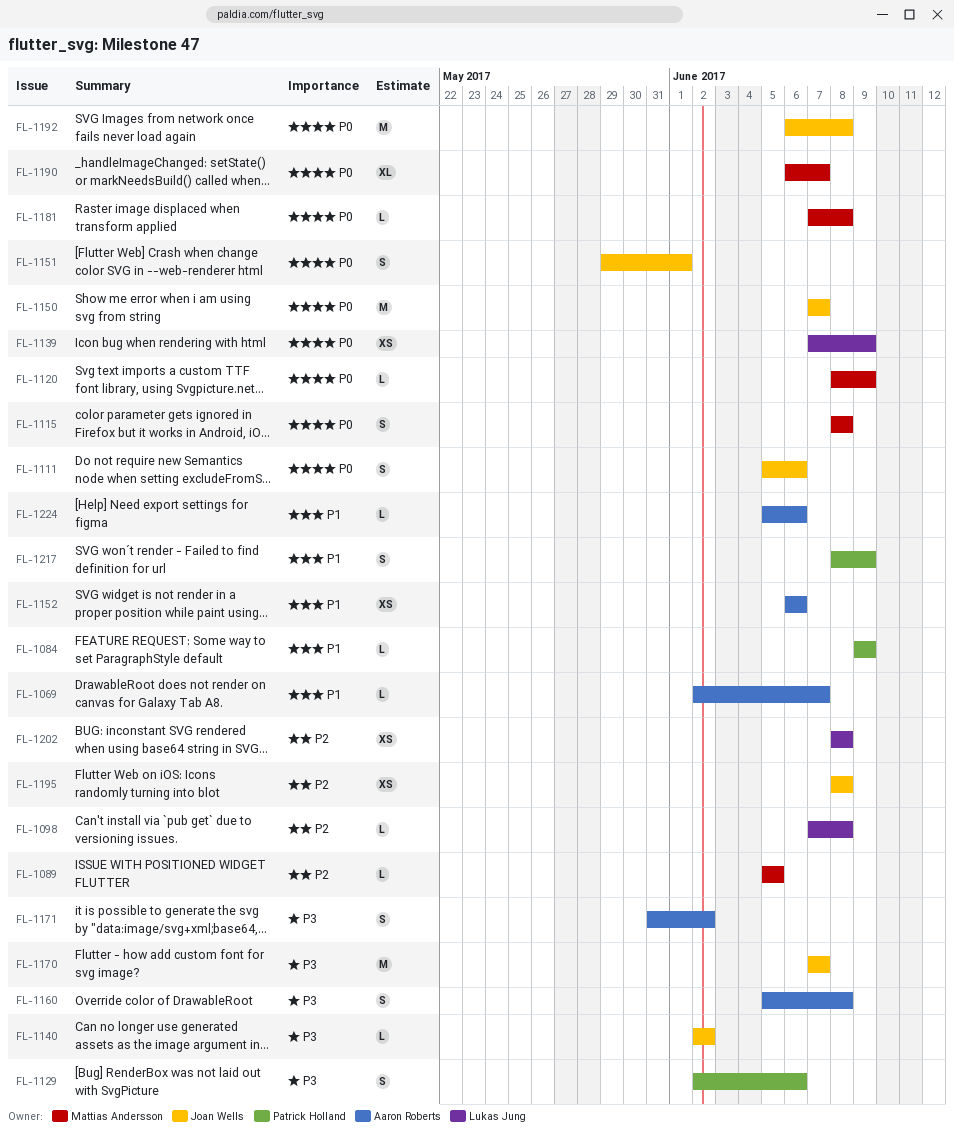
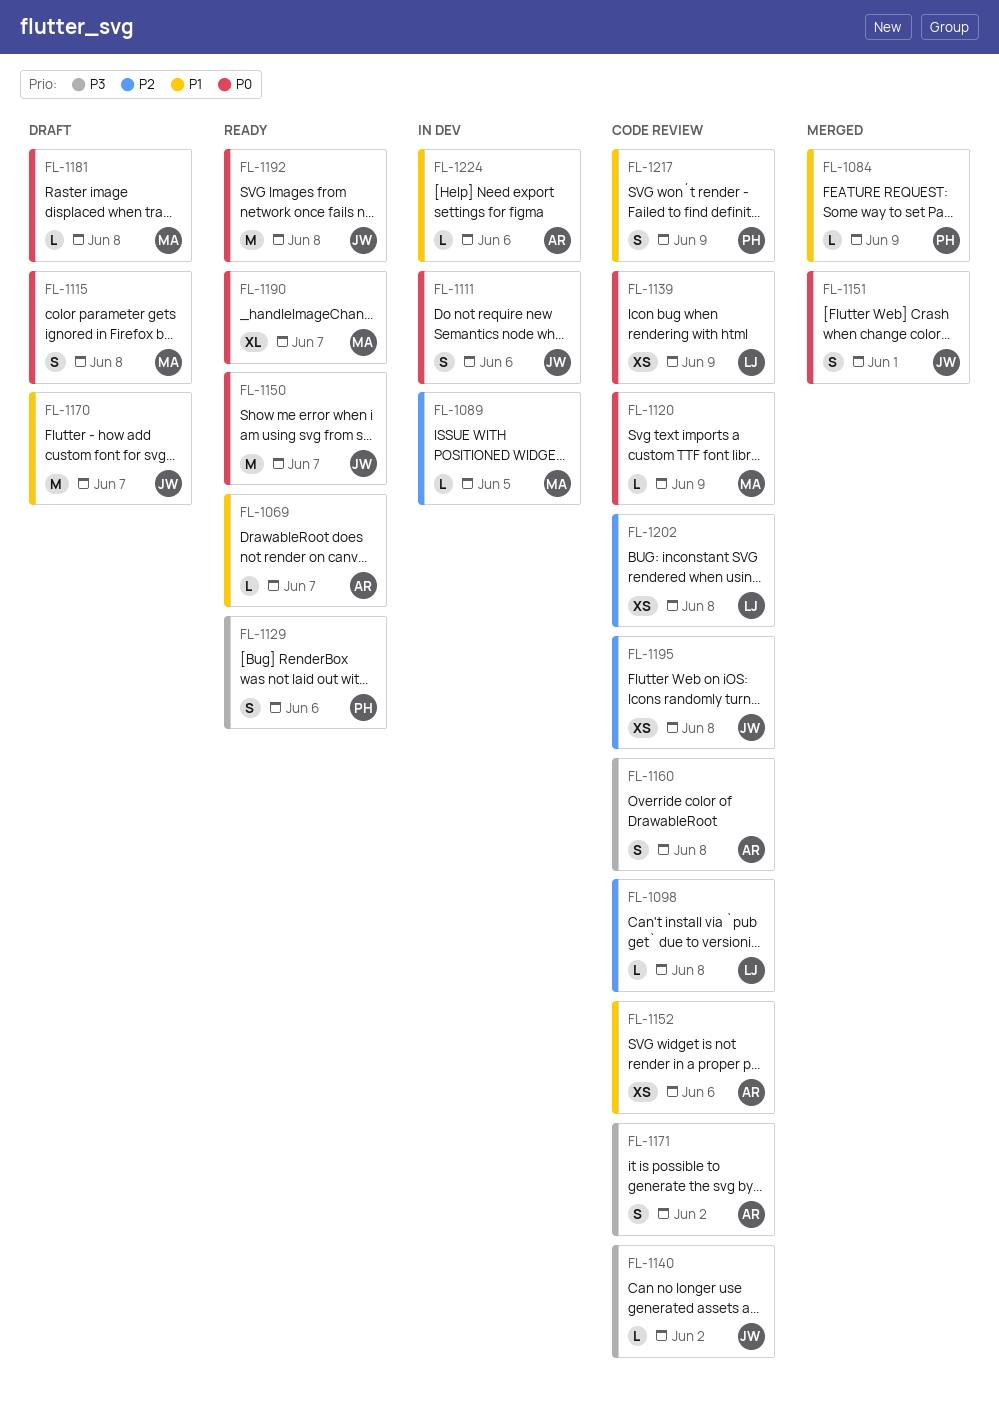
FL-1170, priority: P3 -> P1

